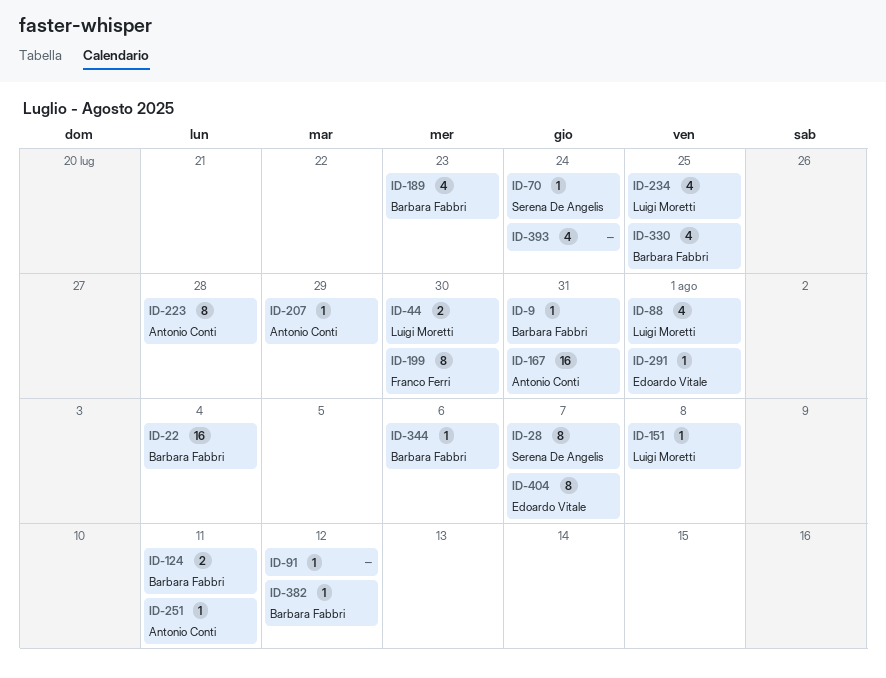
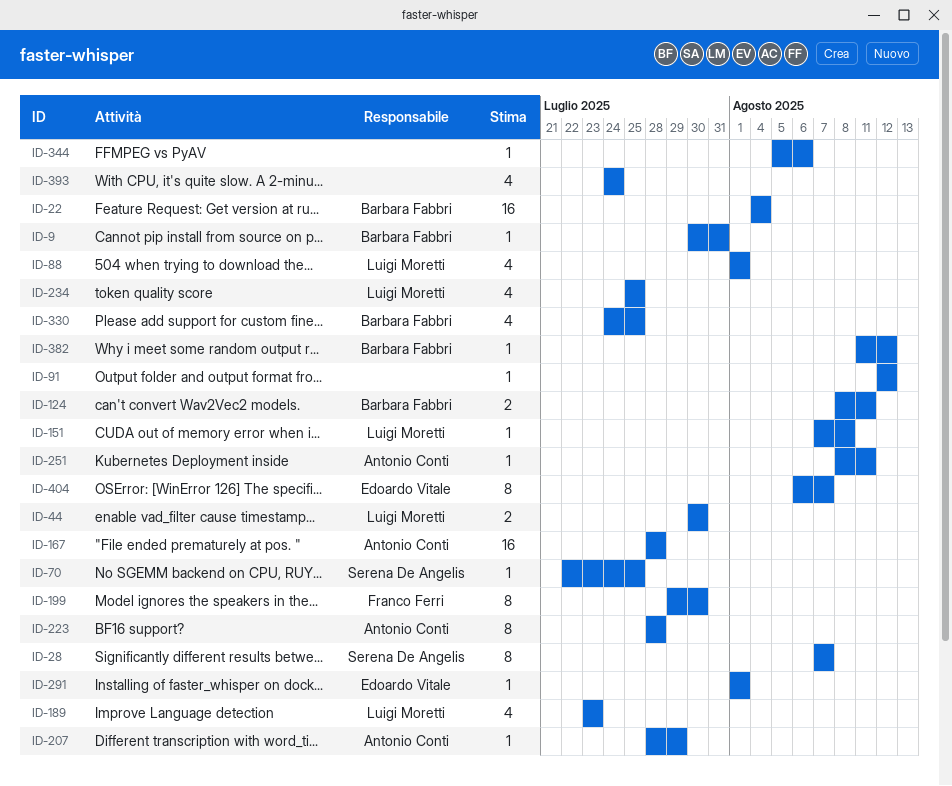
ID-70, due: Jul 24 -> Jul 25
ID-167, due: Jul 31 -> Jul 28
ID-189, owner: Barbara Fabbri -> Luigi Moretti
ID-344, owner: Barbara Fabbri -> none

